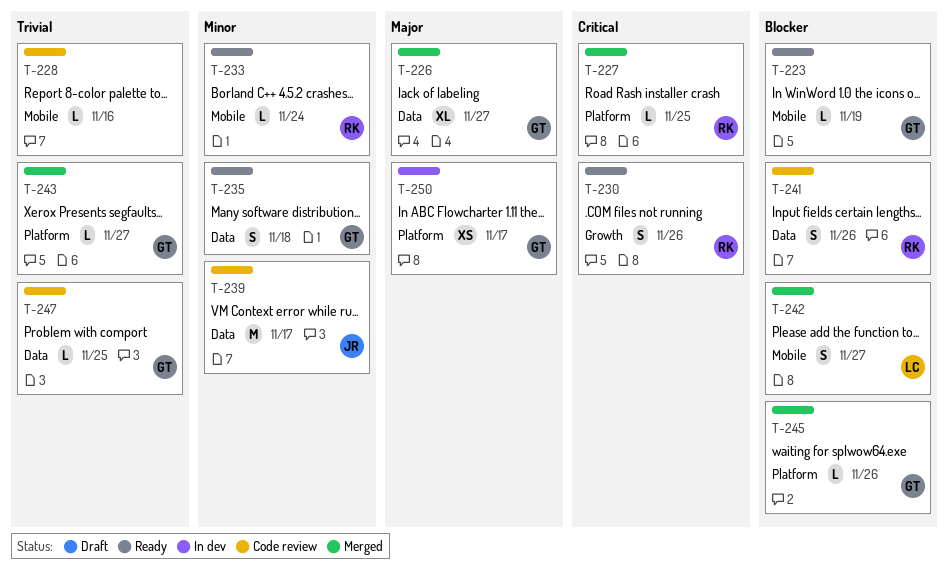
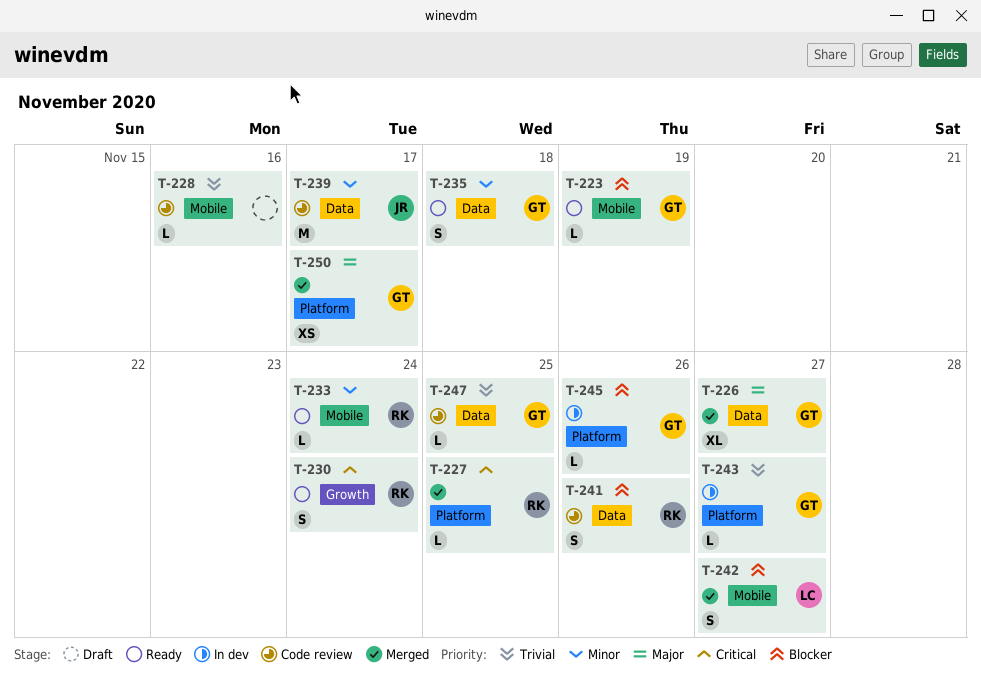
T-230, due: Nov 26 -> Nov 24
T-243, status: Merged -> In dev
T-245, status: Merged -> In dev
T-250, status: In dev -> Merged

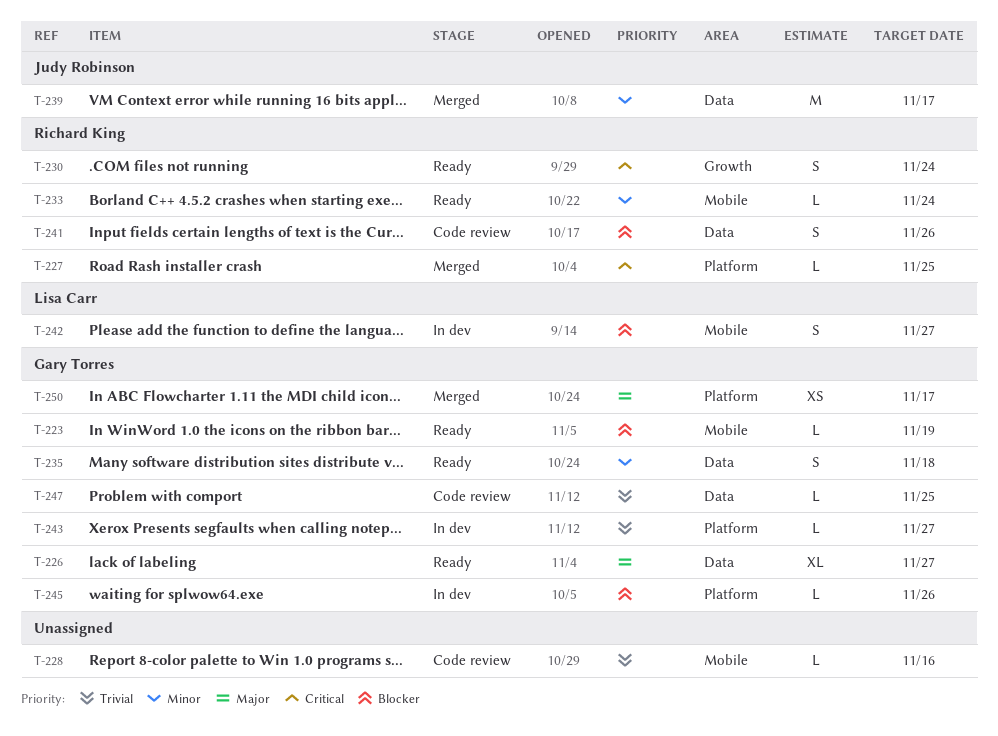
T-226, status: Merged -> Ready
T-239, status: Code review -> Merged
T-242, status: Merged -> In dev

